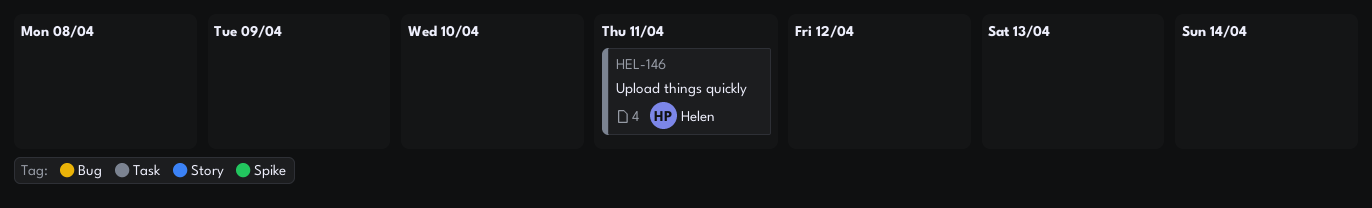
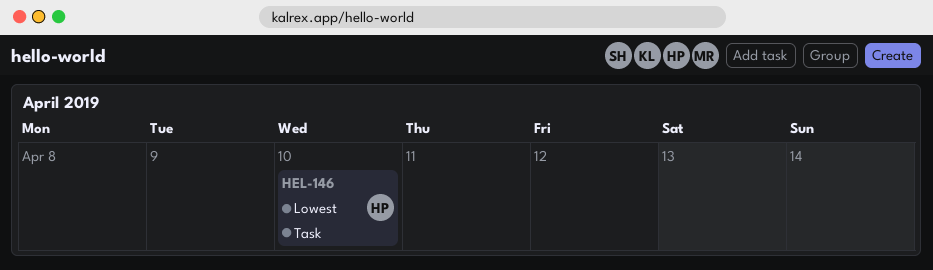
HEL-146, due: Apr 11 -> Apr 10

